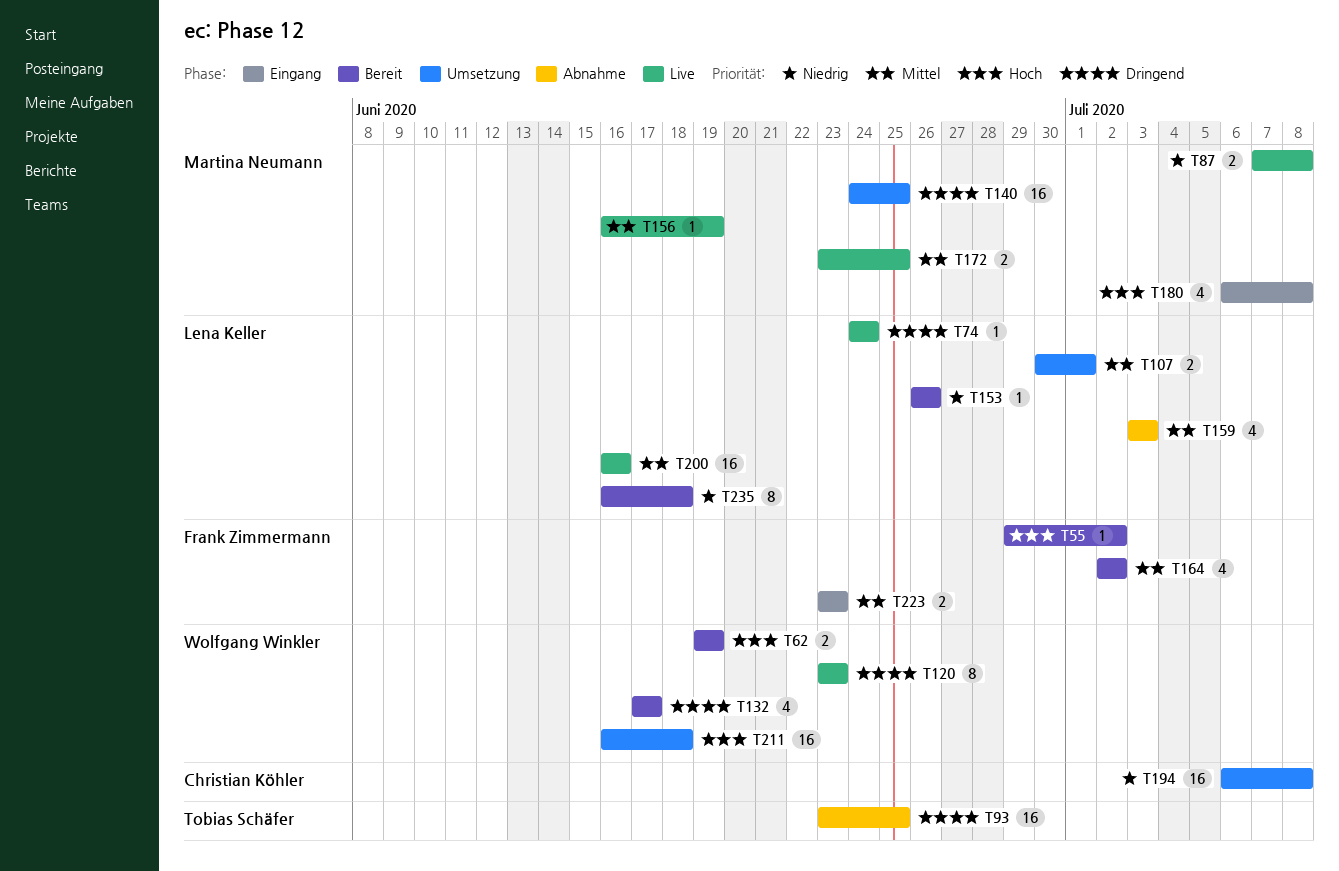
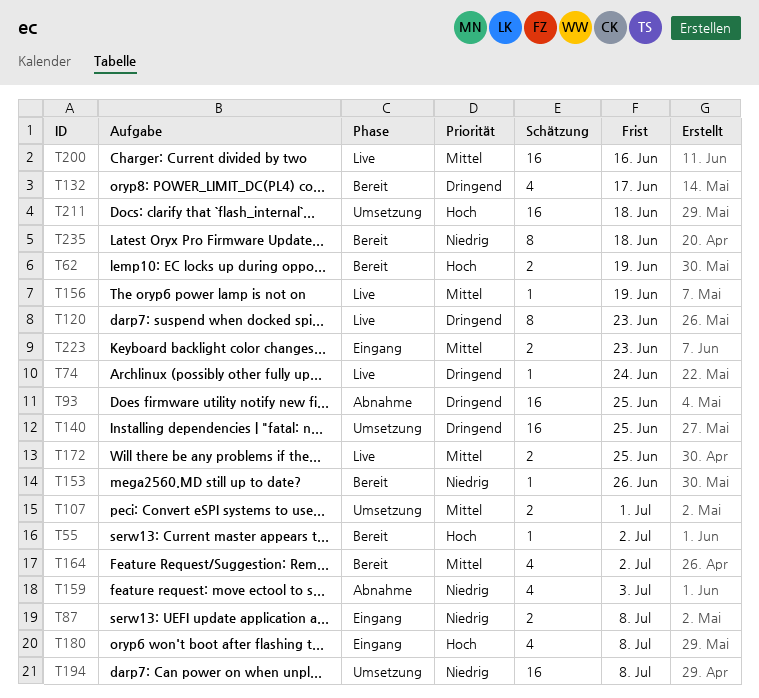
T87, status: Live -> Eingang
T159, priority: Mittel -> Niedrig

